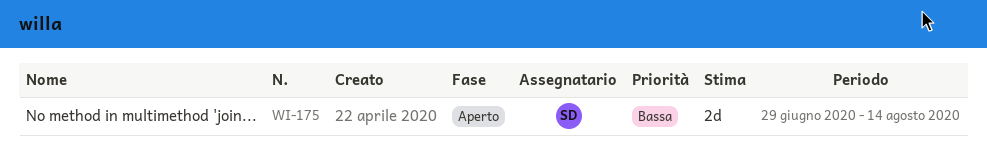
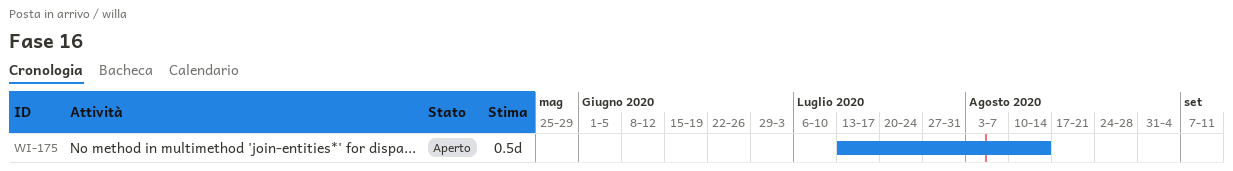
WI-175, estimate: 2d -> 0.5d
WI-175, start: Jun 29 -> Jul 13

